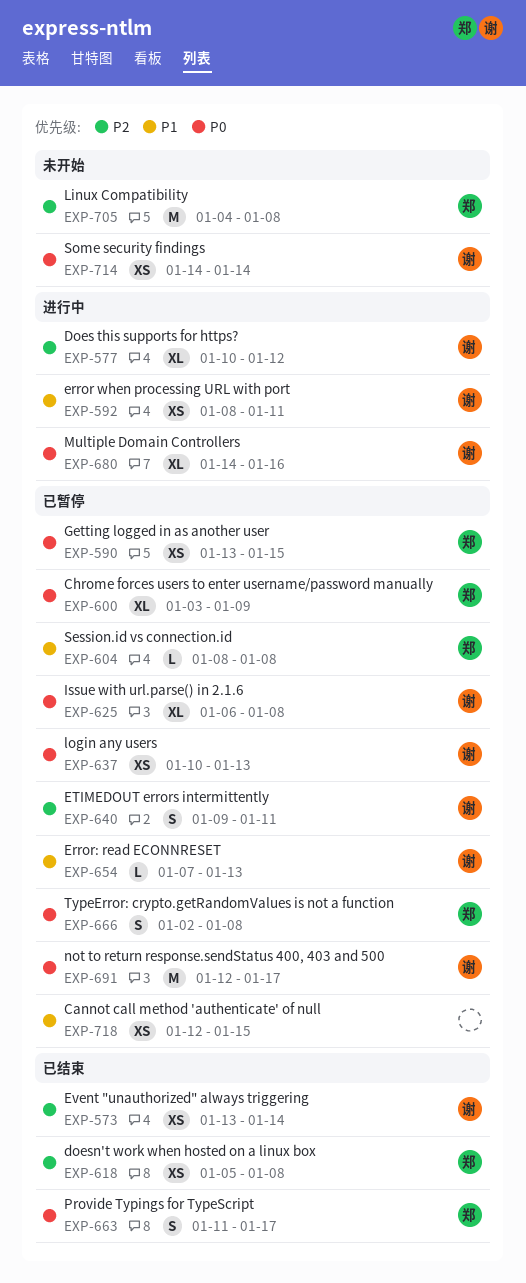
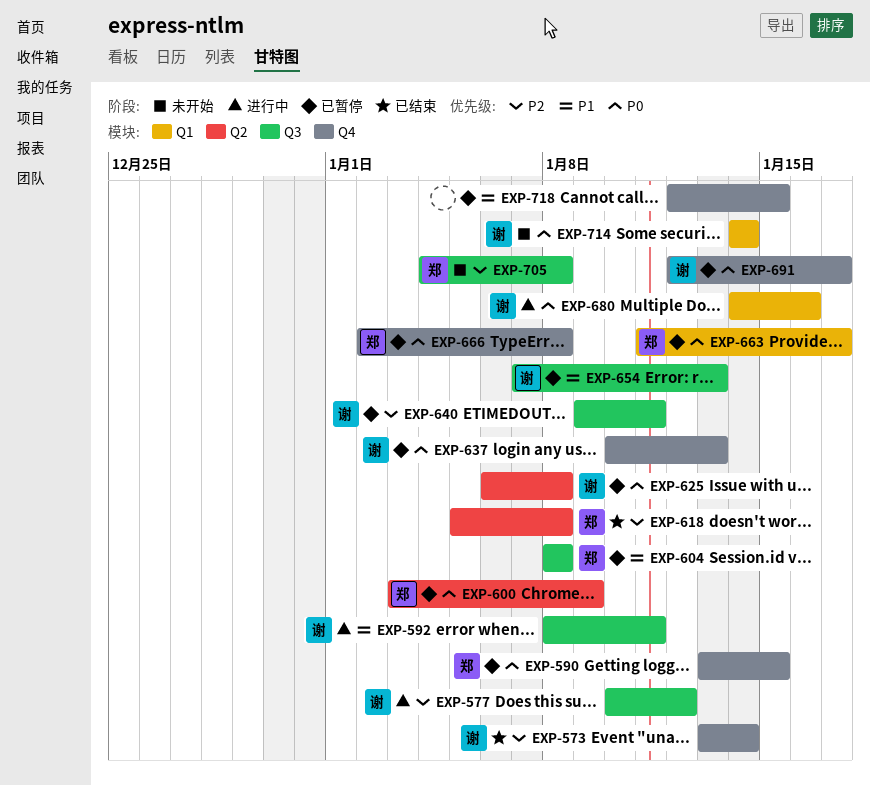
EXP-663, status: 已结束 -> 已暂停

